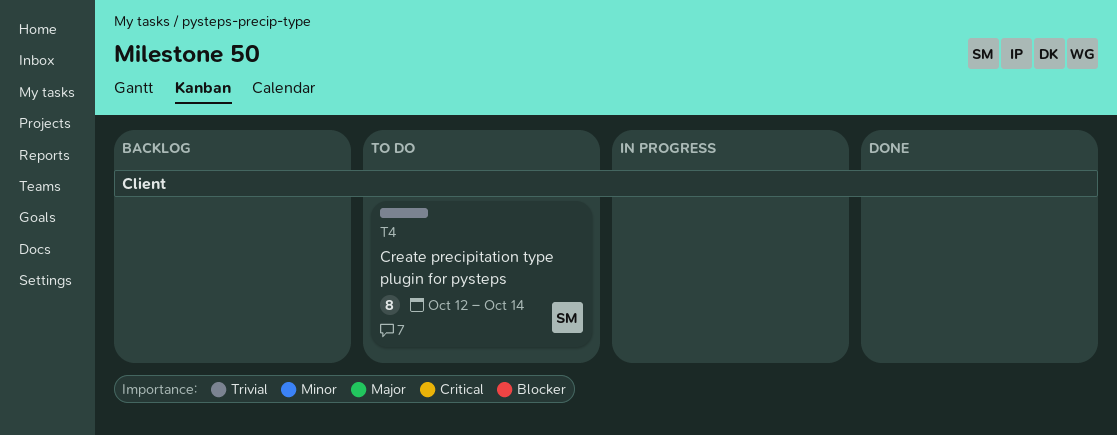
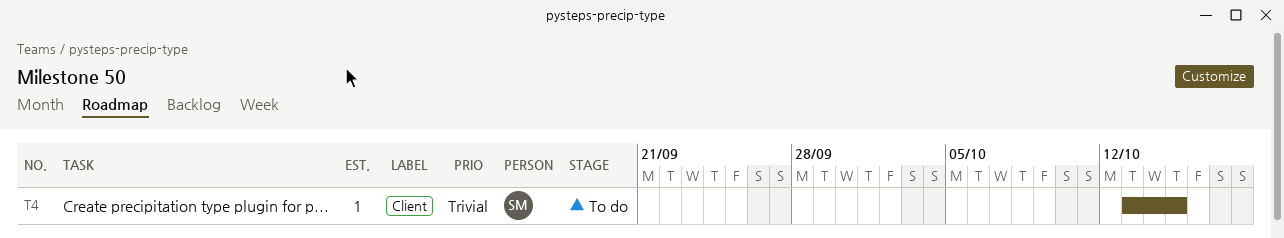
T4, estimate: 8 -> 1
T4, start: Oct 12 -> Oct 13
T4, due: Oct 14 -> Oct 15

